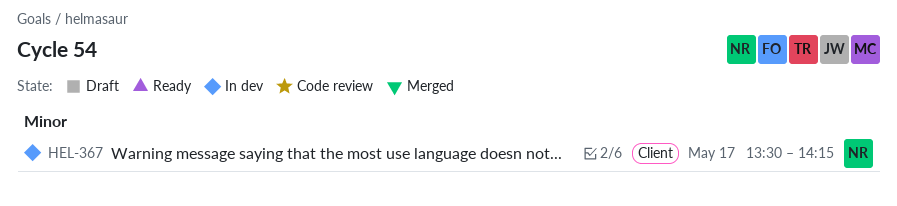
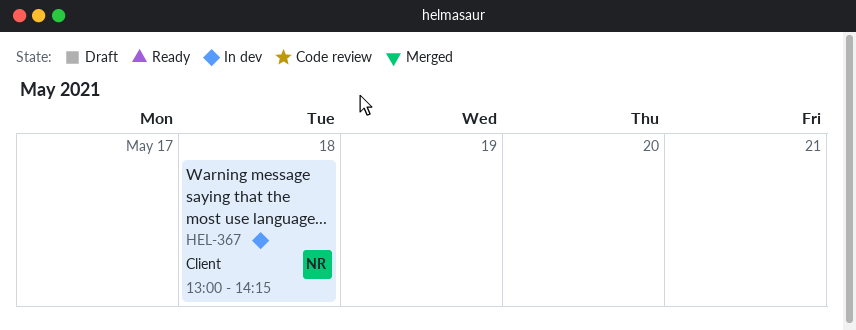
HEL-367, day: May 17 -> May 18
HEL-367, begins: 13:30 -> 13:00

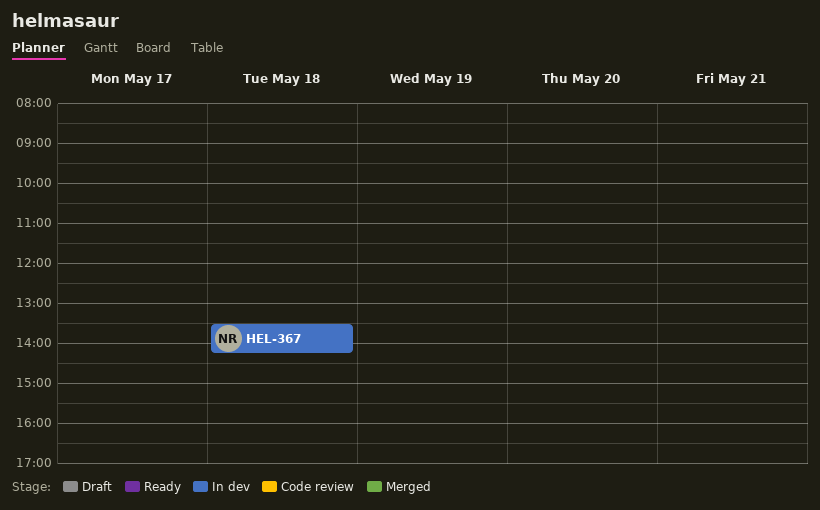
HEL-367, begins: 13:00 -> 13:30

